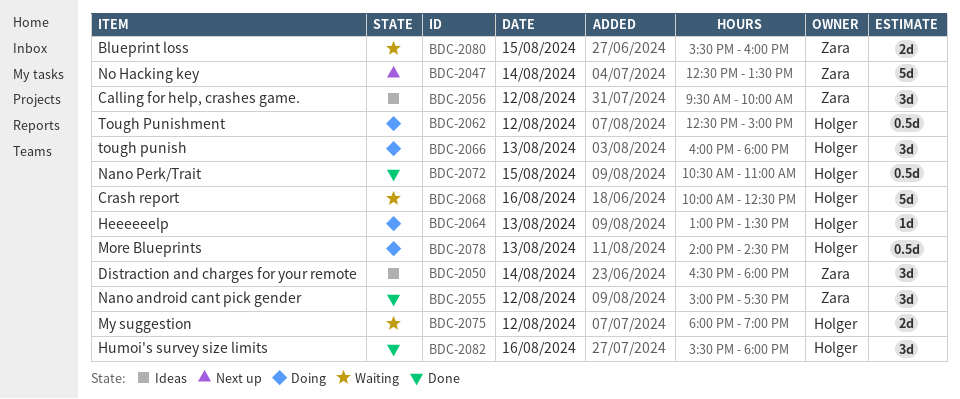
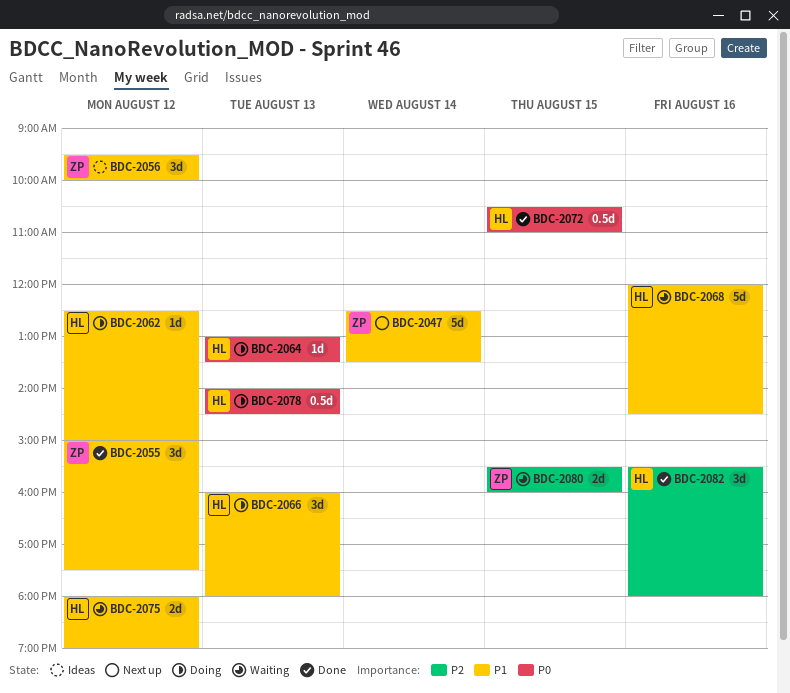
BDC-2050: present -> none
BDC-2062, estimate: 0.5d -> 1d
BDC-2068, begins: 10:00 -> 12:00
BDC-2068, ends: 12:30 -> 14:30

